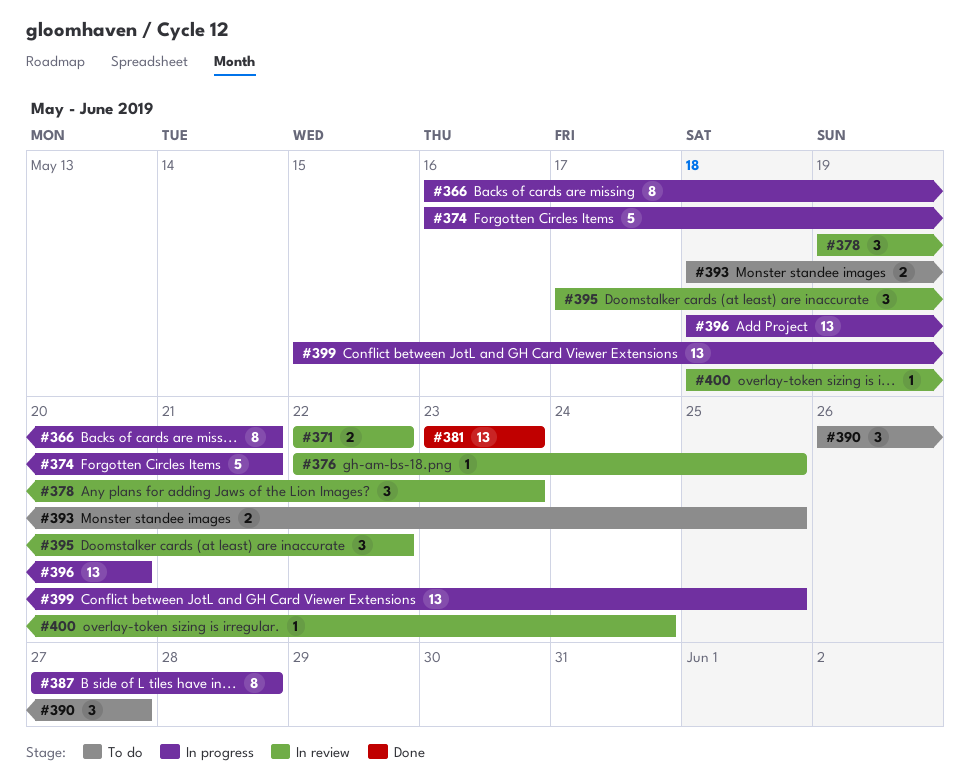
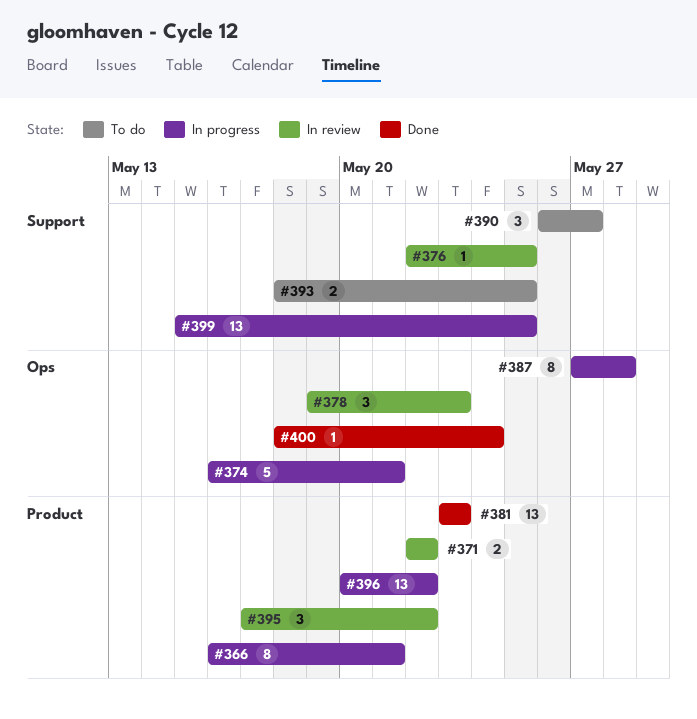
#396, start: May 18 -> May 20
#396, due: May 20 -> May 22
#400, status: In review -> Done

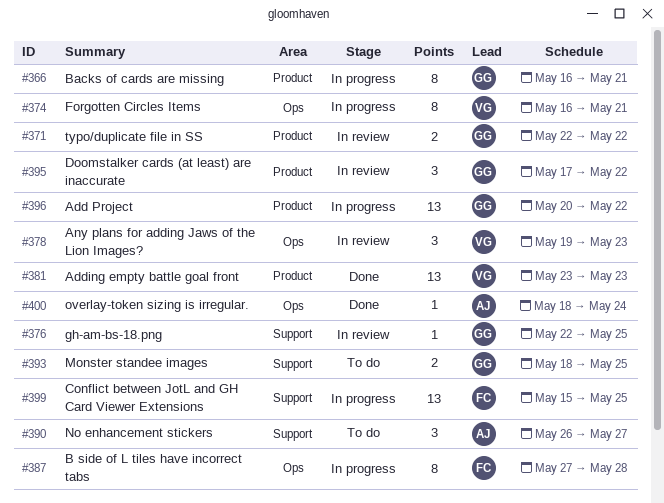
#374, estimate: 5 -> 8

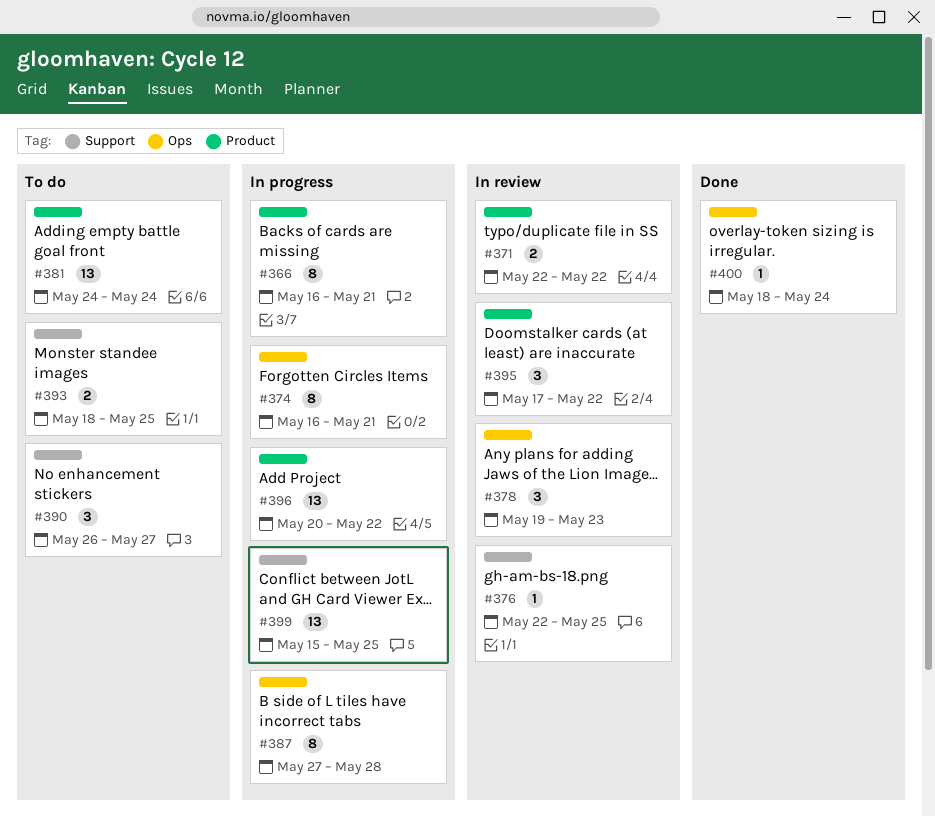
#381, status: Done -> To do
#381, start: May 23 -> May 24
#381, due: May 23 -> May 24

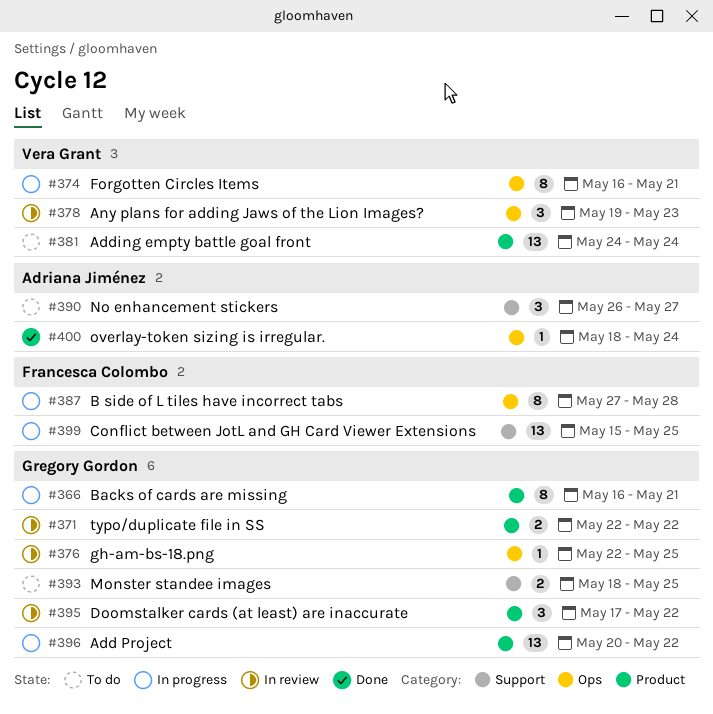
#376, label: Support -> Ops

